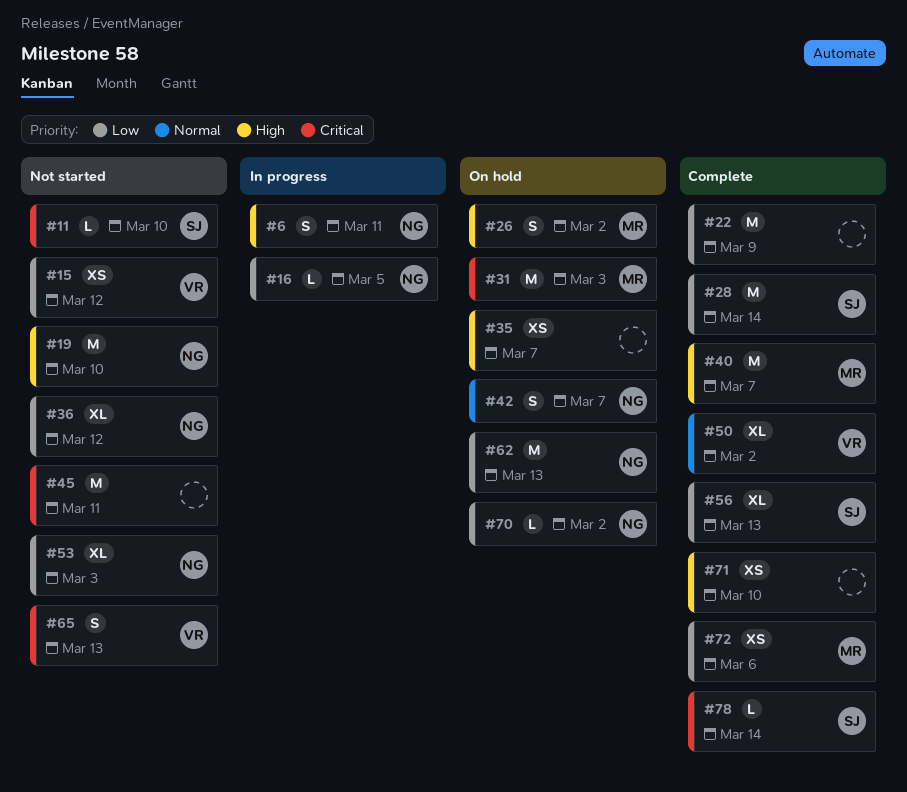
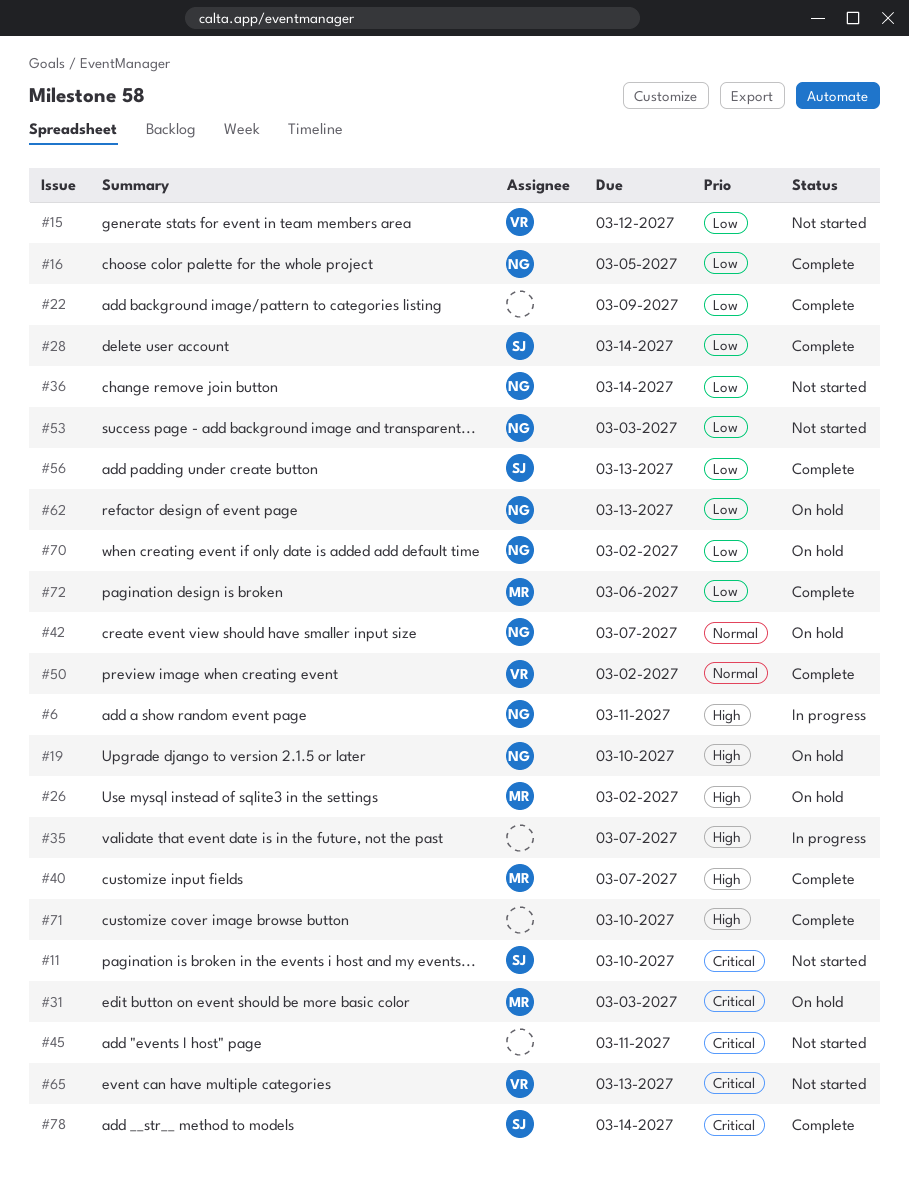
#16, status: In progress -> Complete
#19, status: Not started -> On hold
#35, status: On hold -> In progress
#36, due: Mar 12 -> Mar 14

